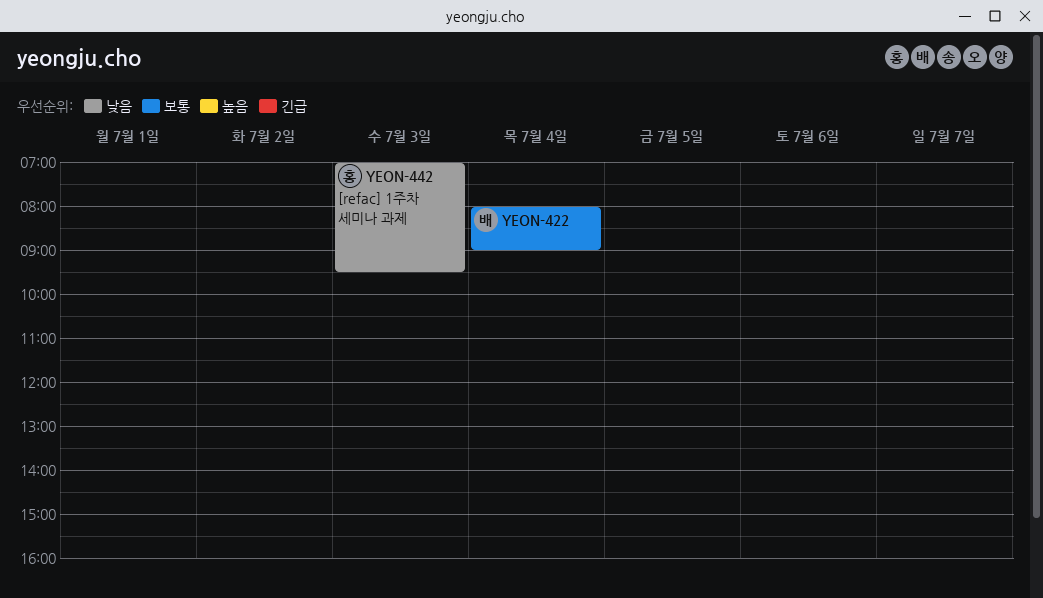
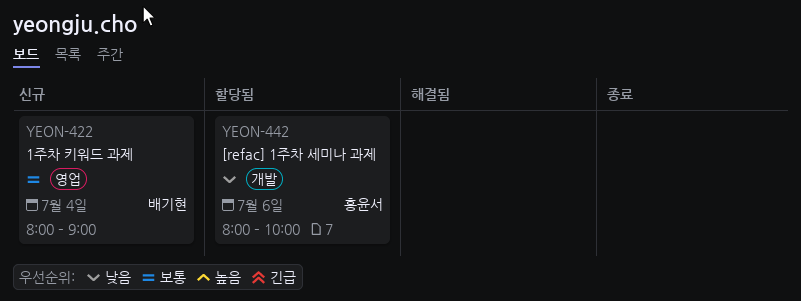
YEON-442, day: Jul 3 -> Jul 6
YEON-442, begins: 07:00 -> 08:00
YEON-442, ends: 09:30 -> 10:00

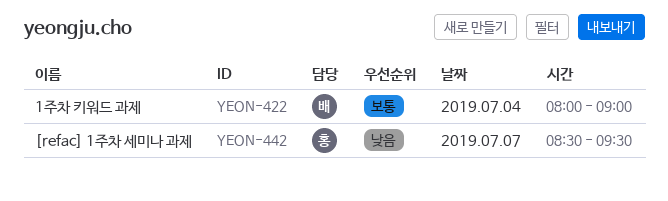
YEON-442, day: Jul 6 -> Jul 7
YEON-442, begins: 08:00 -> 08:30
YEON-442, ends: 10:00 -> 09:30

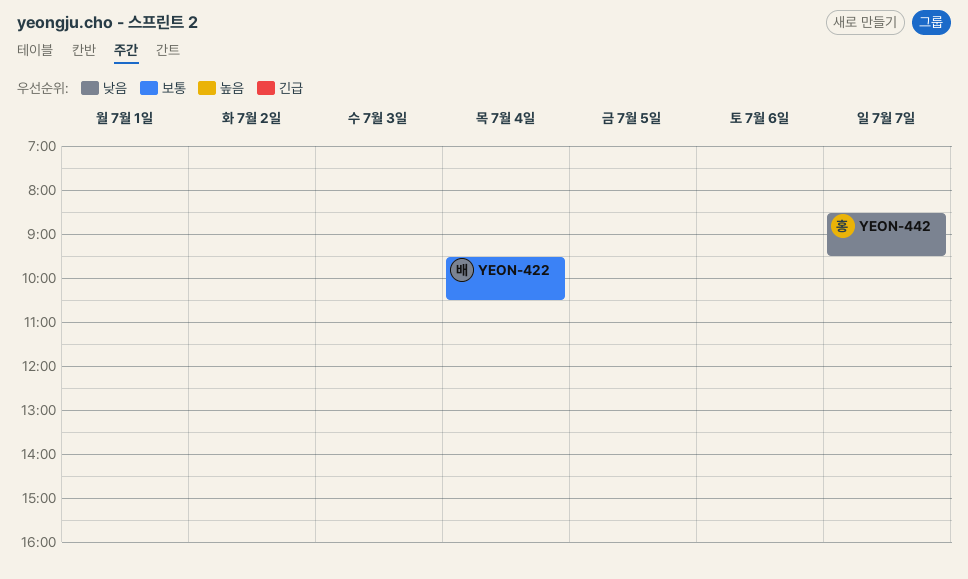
YEON-422, begins: 08:00 -> 09:30
YEON-422, ends: 09:00 -> 10:30

